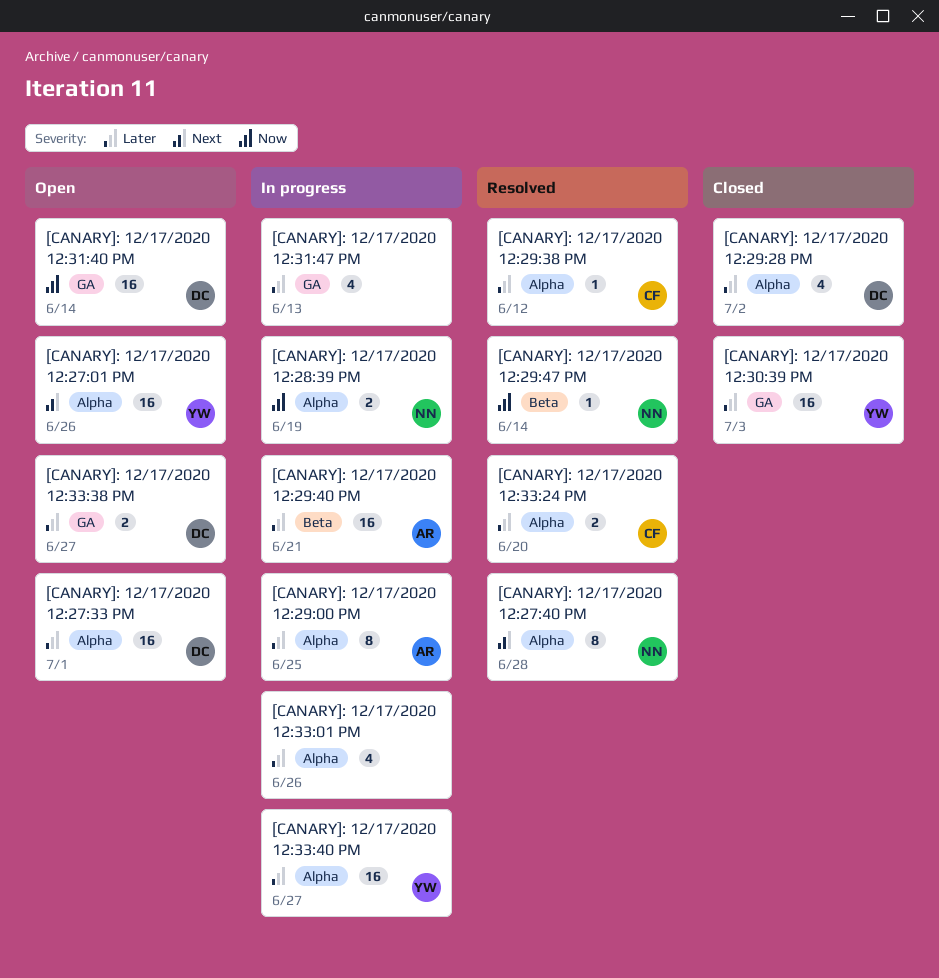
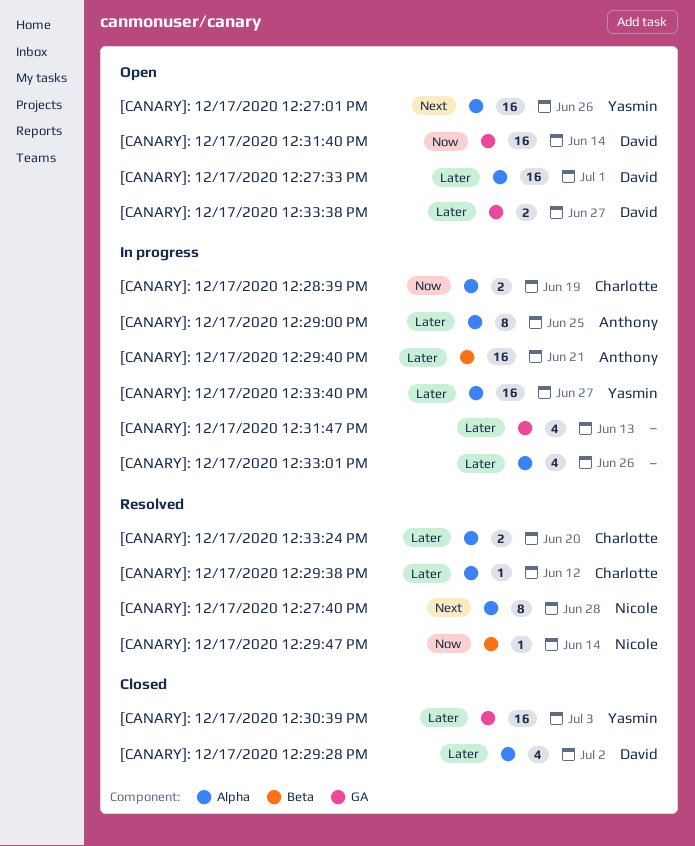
[CANARY]: 12/17/2020 12:28:39 PM, owner: Nicole -> Charlotte

